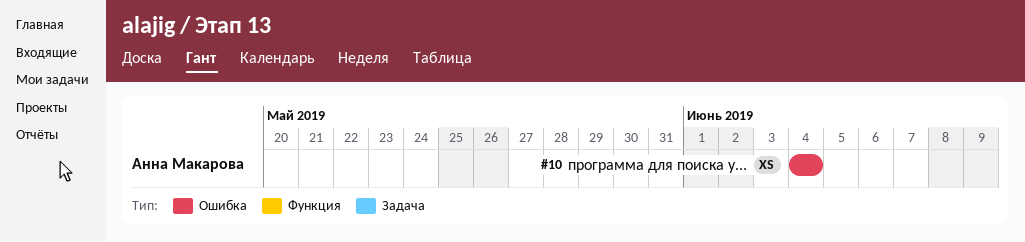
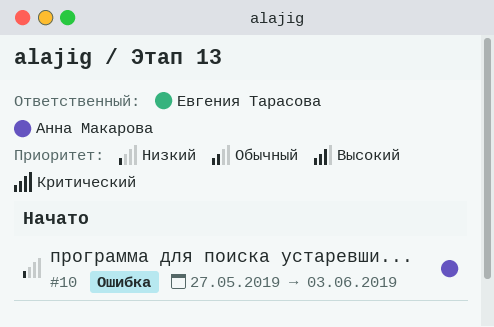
#10, start: Jun 4 -> May 27
#10, due: Jun 4 -> Jun 3

